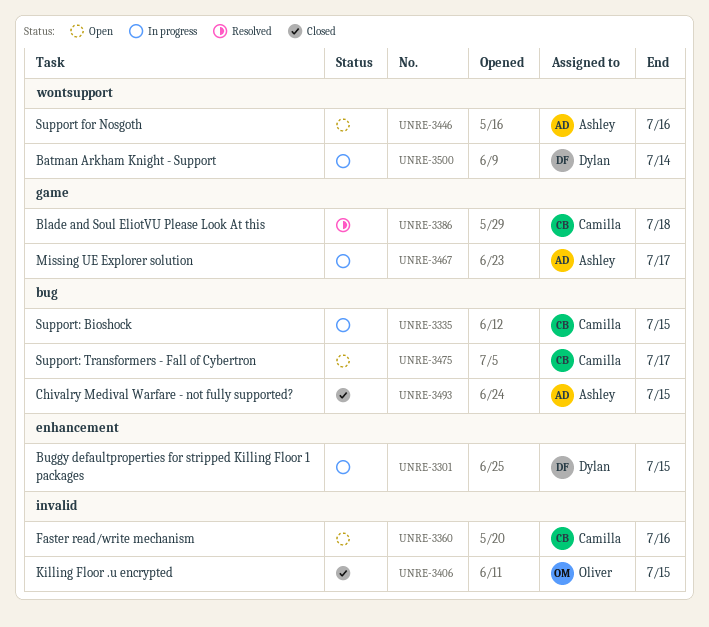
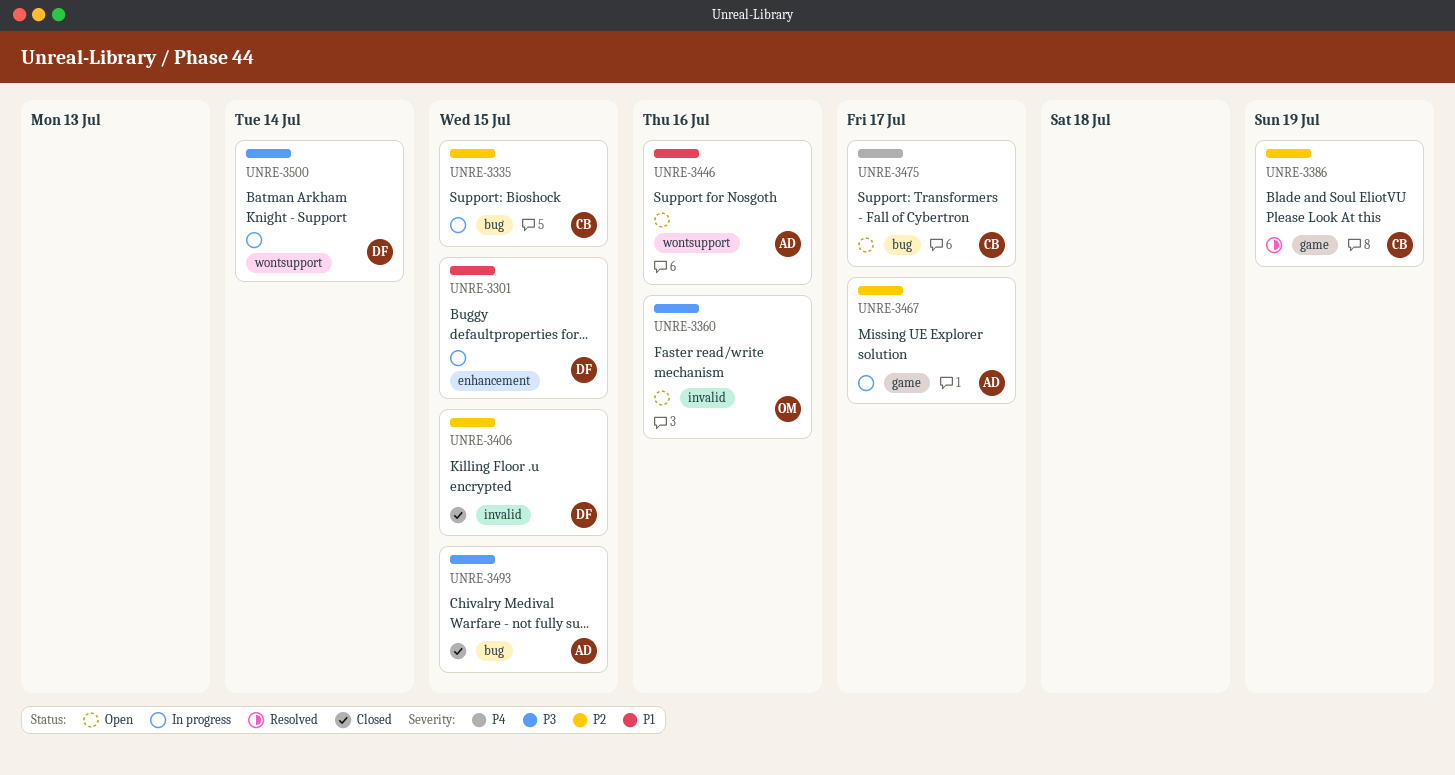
UNRE-3360, owner: Camilla -> Oliver
UNRE-3386, due: Jul 18 -> Jul 19
UNRE-3406, owner: Oliver -> Dylan

